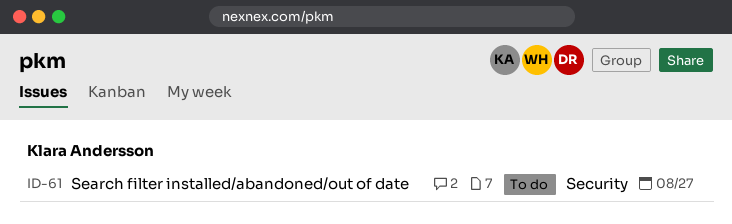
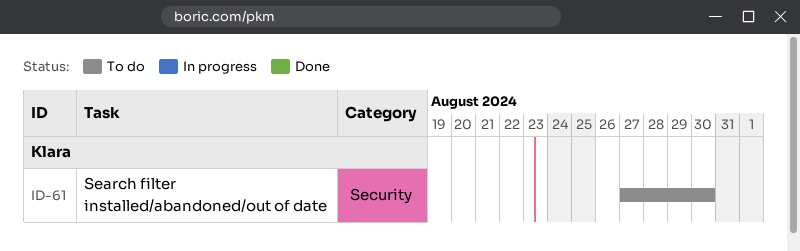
ID-61, due: Aug 27 -> Aug 30

